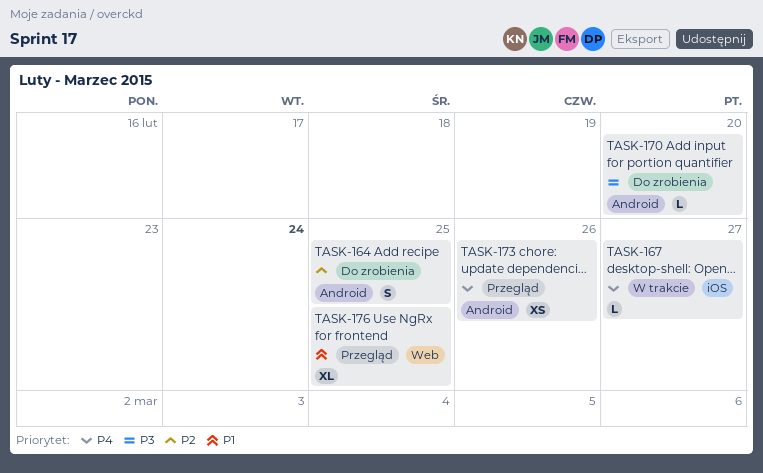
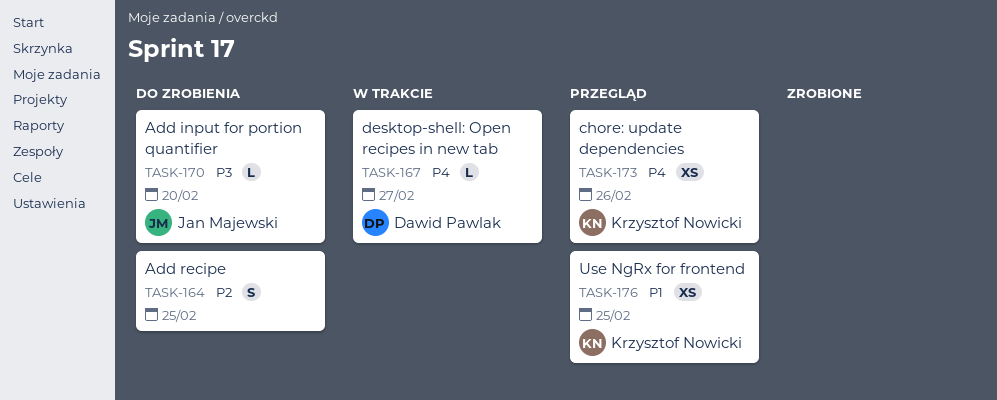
TASK-176, estimate: XL -> XS

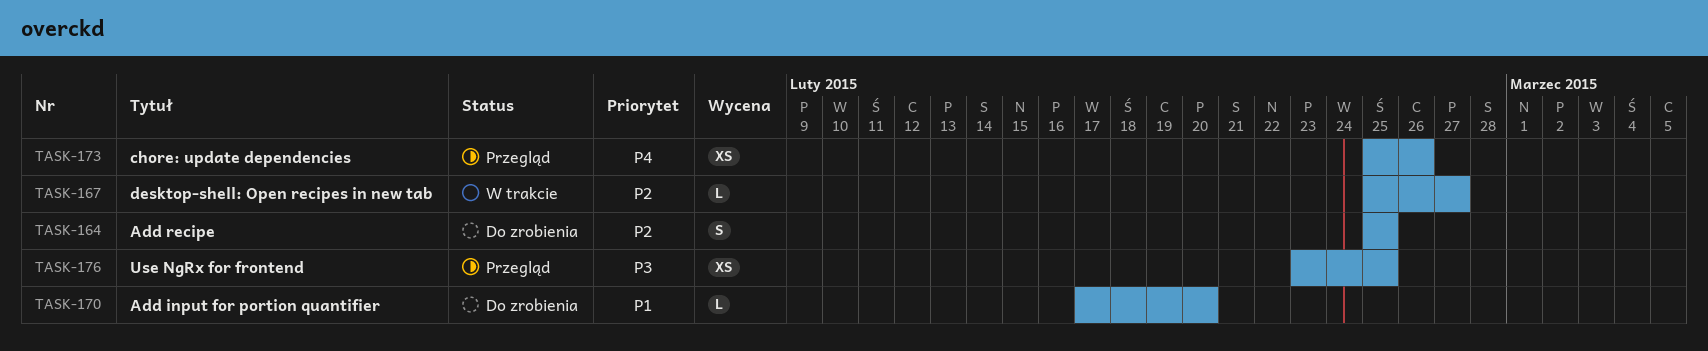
TASK-167, priority: P4 -> P2
TASK-170, priority: P3 -> P1
TASK-176, priority: P1 -> P3

